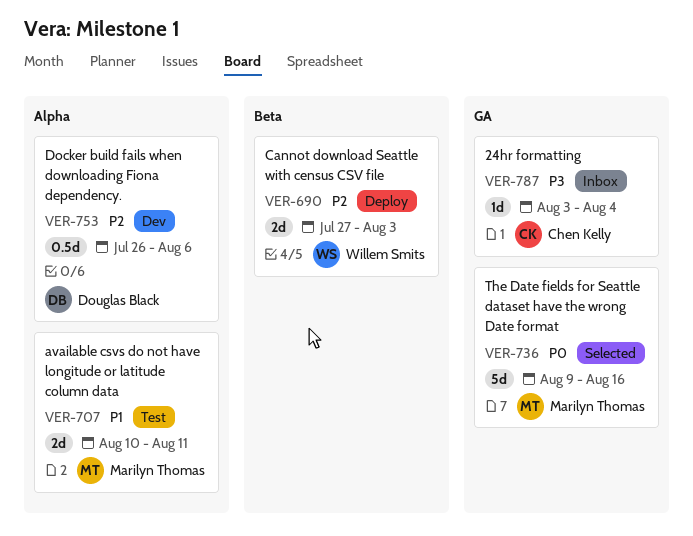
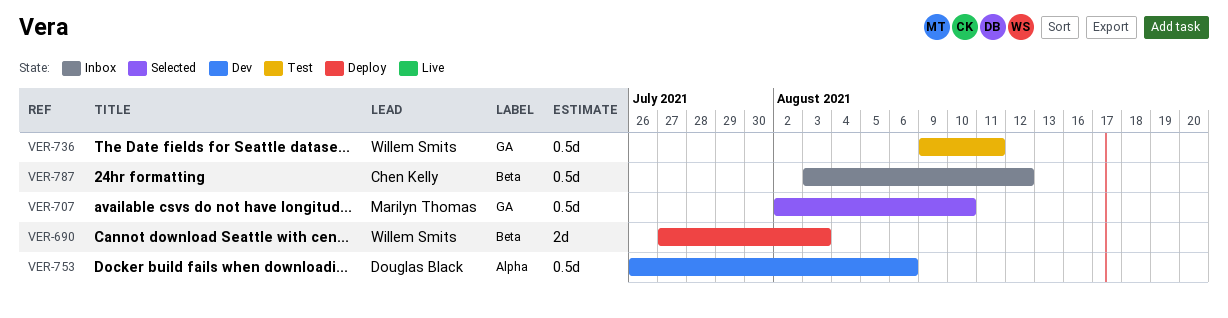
VER-707, status: Test -> Selected
VER-707, label: Alpha -> GA
VER-707, estimate: 2d -> 0.5d
VER-707, start: Aug 10 -> Aug 2
VER-707, due: Aug 11 -> Aug 10
VER-736, status: Selected -> Test
VER-736, owner: Marilyn Thomas -> Willem Smits
VER-736, estimate: 5d -> 0.5d
VER-736, due: Aug 16 -> Aug 11
VER-787, label: GA -> Beta
VER-787, estimate: 1d -> 0.5d
VER-787, due: Aug 4 -> Aug 12

